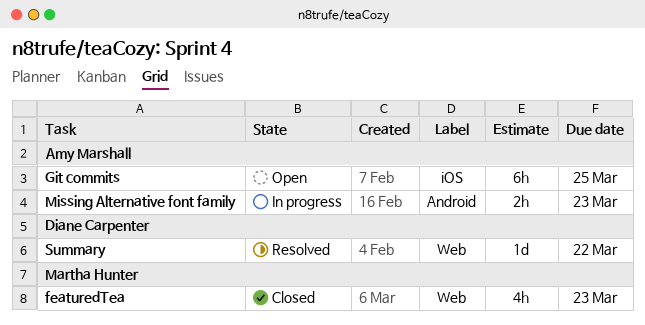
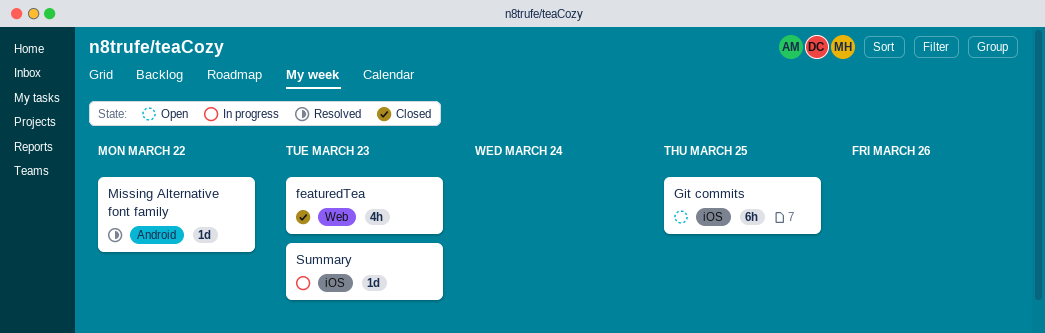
Missing Alternative font family, status: In progress -> Resolved
Missing Alternative font family, estimate: 2h -> 1d
Missing Alternative font family, due: Mar 23 -> Mar 22
Summary, status: Resolved -> In progress
Summary, label: Web -> iOS
Summary, due: Mar 22 -> Mar 23

